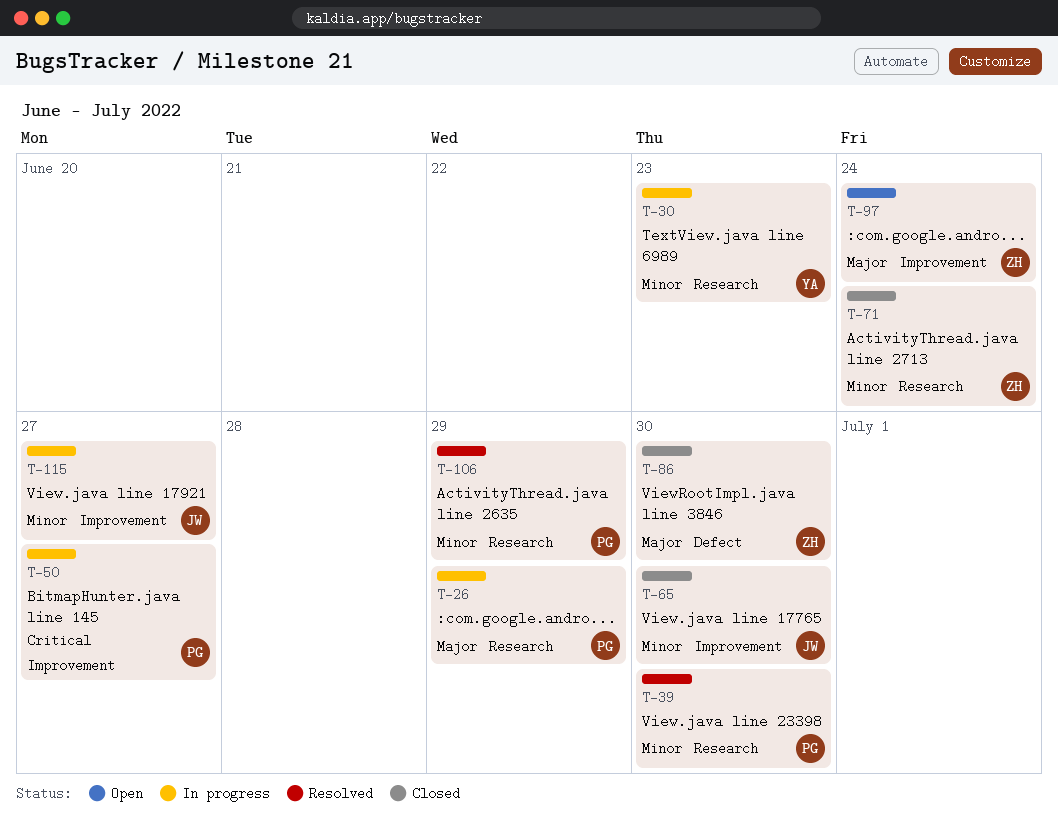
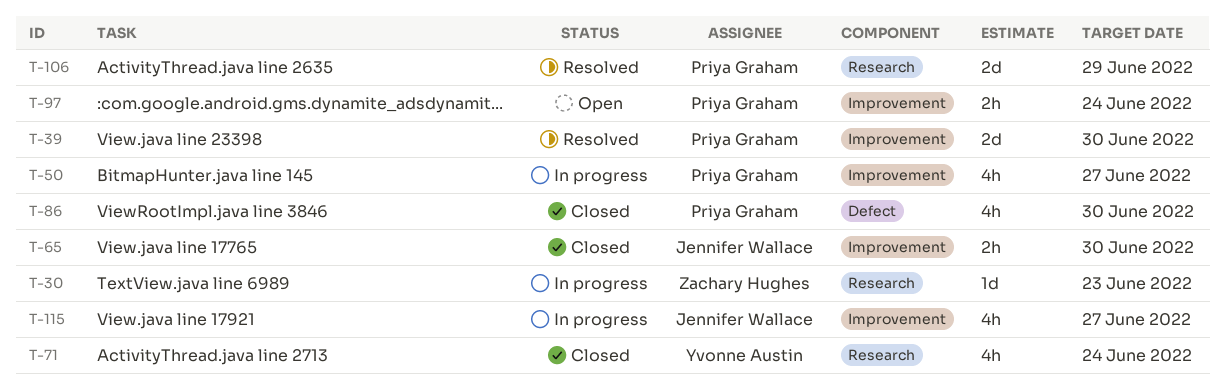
T-26: present -> none
T-30, owner: Yvonne Austin -> Zachary Hughes
T-39, label: Research -> Improvement
T-71, owner: Zachary Hughes -> Yvonne Austin
T-86, owner: Zachary Hughes -> Priya Graham
T-97, owner: Zachary Hughes -> Priya Graham

